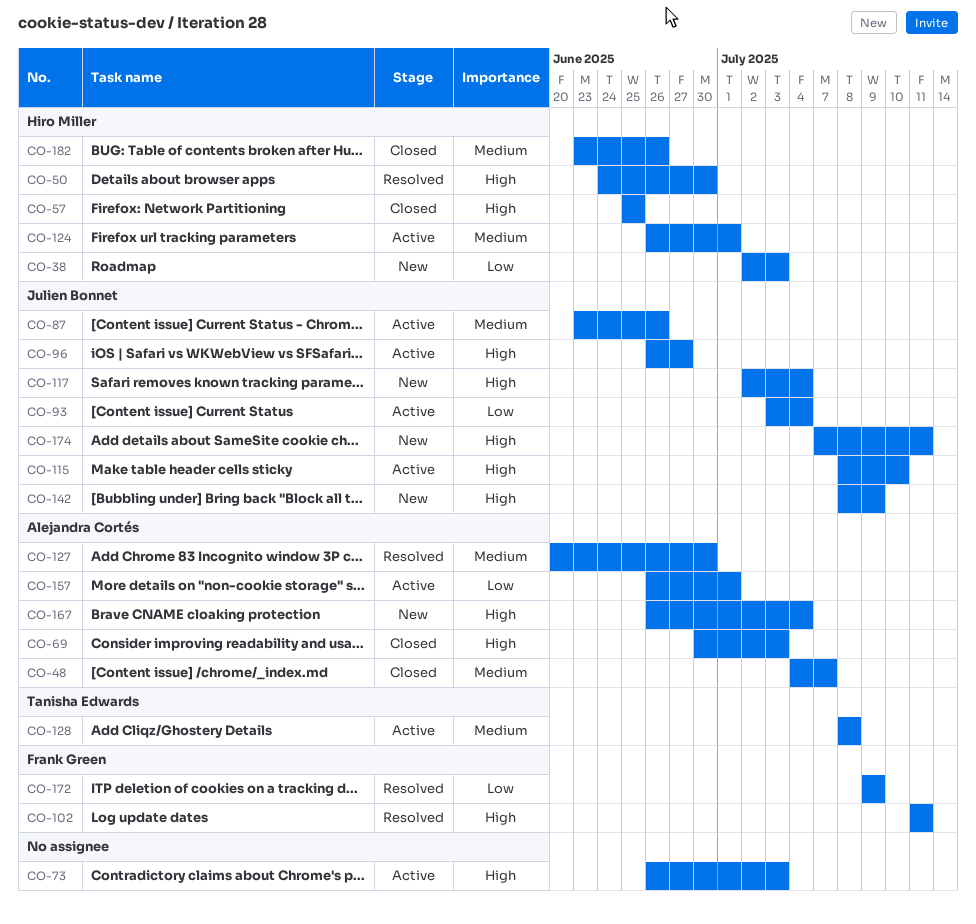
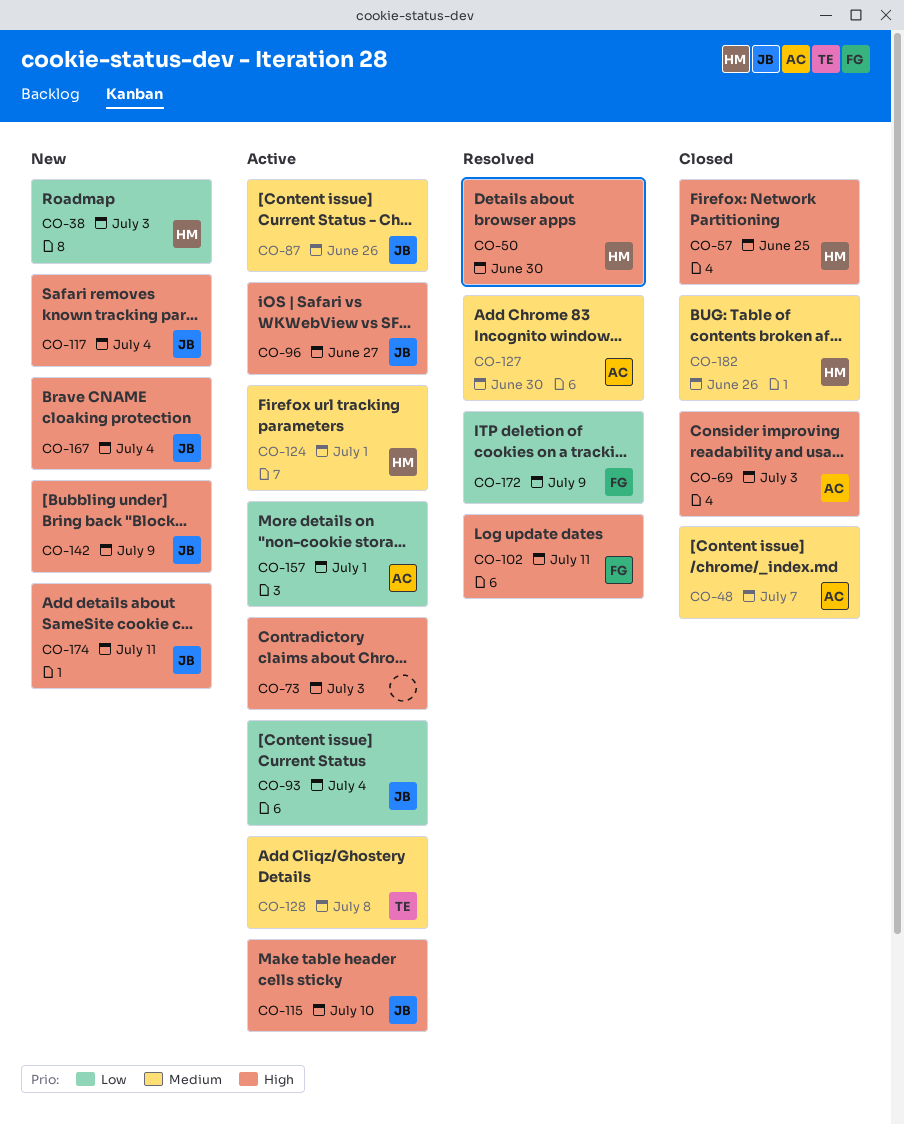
CO-167, owner: Alejandra Cortés -> Julien Bonnet

